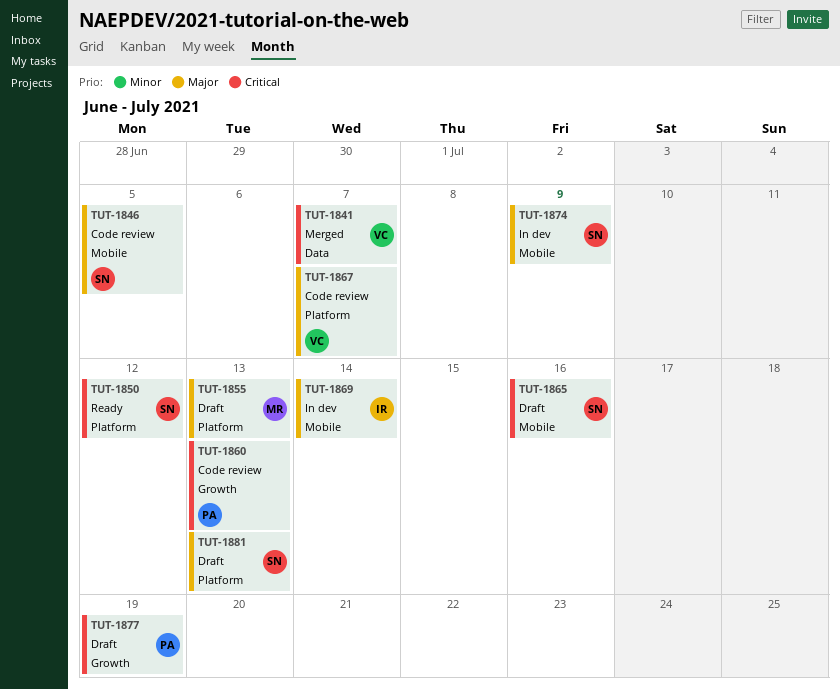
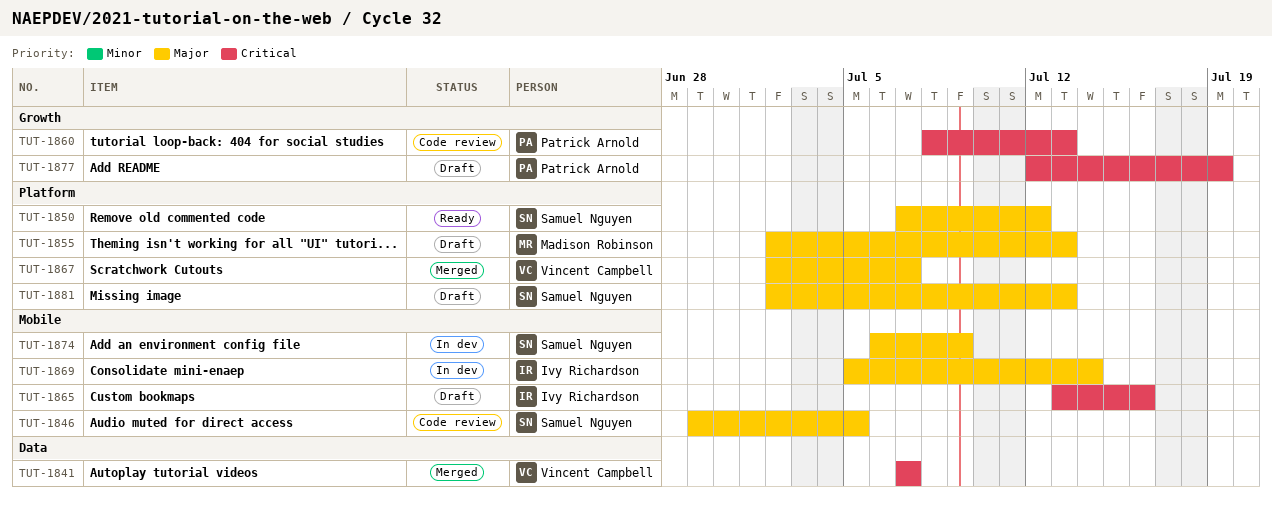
TUT-1850, priority: Critical -> Major
TUT-1865, owner: Samuel Nguyen -> Ivy Richardson
TUT-1867, status: Code review -> Merged

